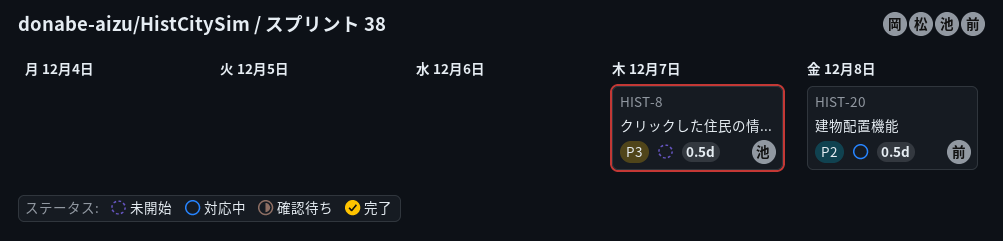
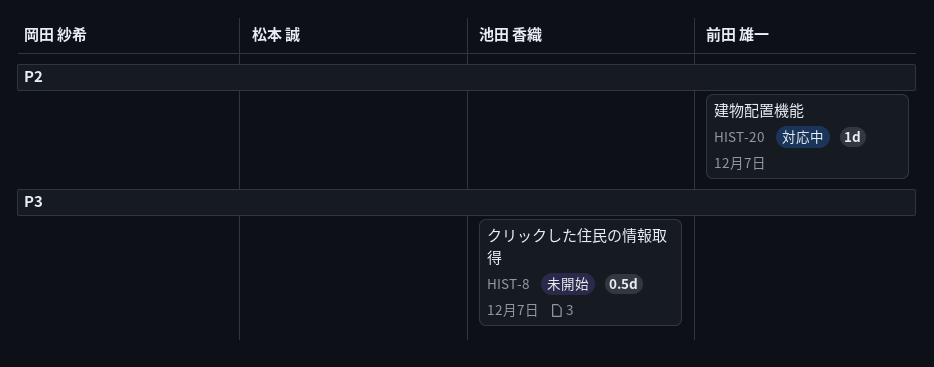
HIST-20, estimate: 0.5d -> 1d
HIST-20, due: Dec 8 -> Dec 7

